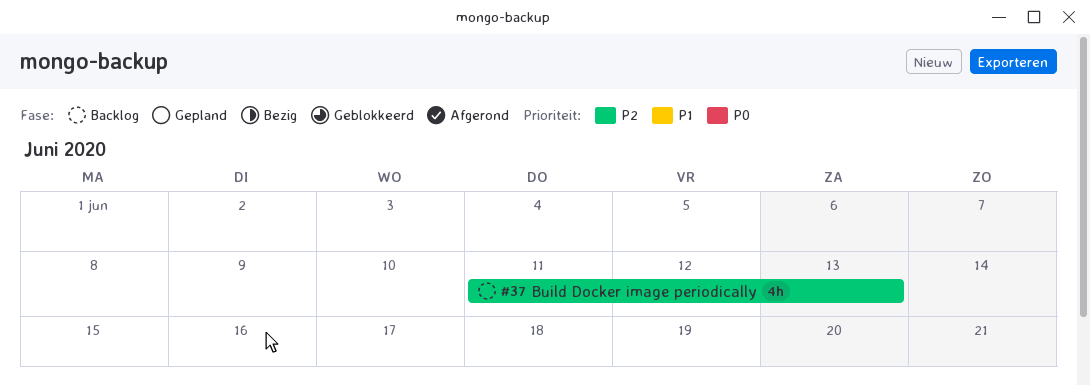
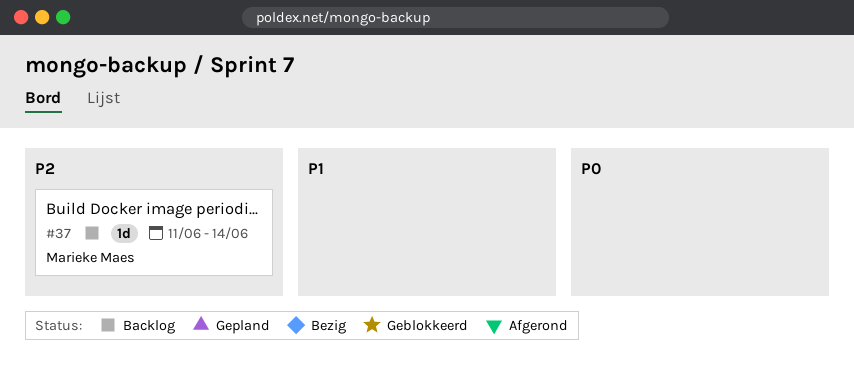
#37, estimate: 4h -> 1d
#37, due: Jun 13 -> Jun 14

